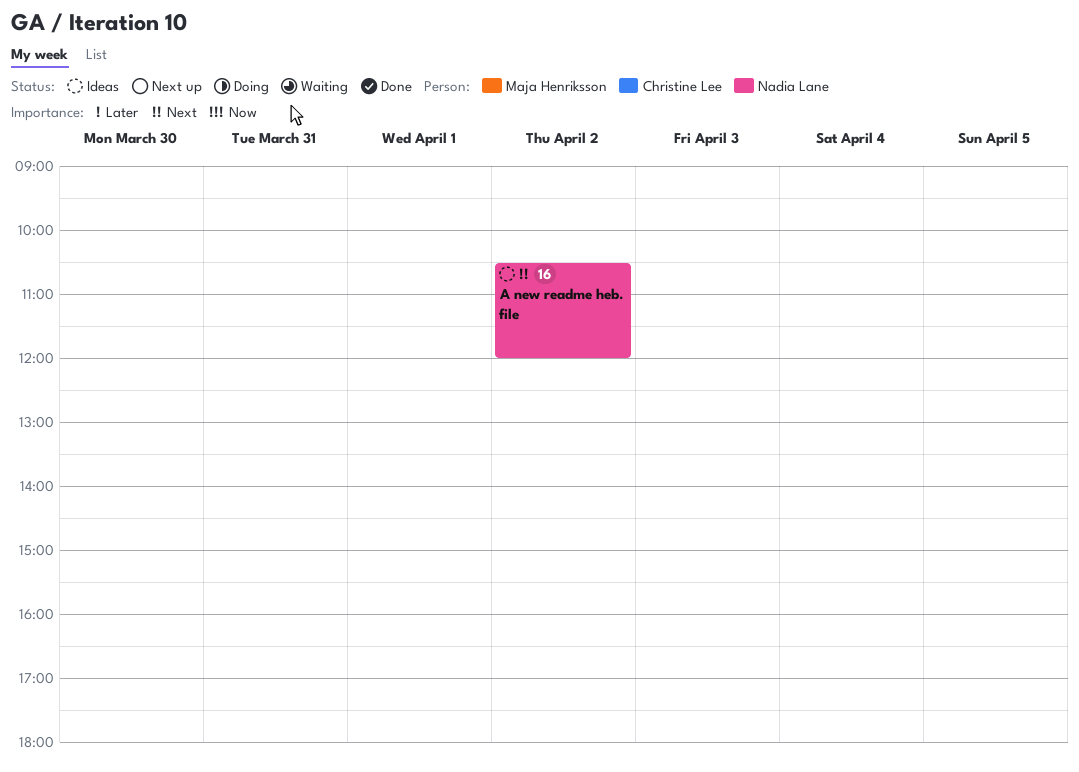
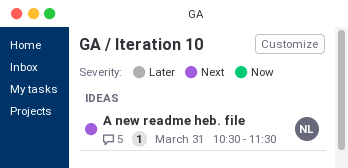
A new readme heb. file, estimate: 16 -> 1
A new readme heb. file, day: Apr 2 -> Mar 31
A new readme heb. file, ends: 12:00 -> 11:30

